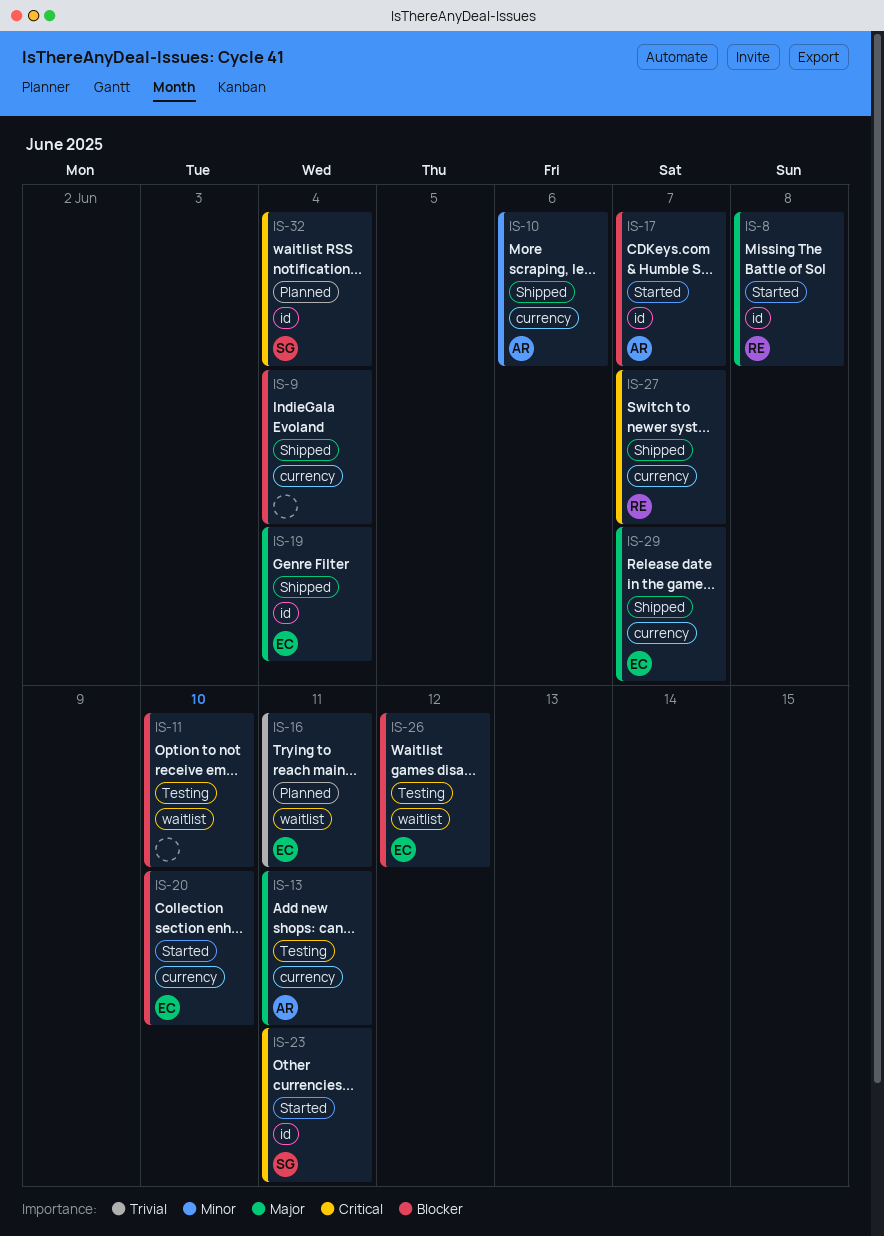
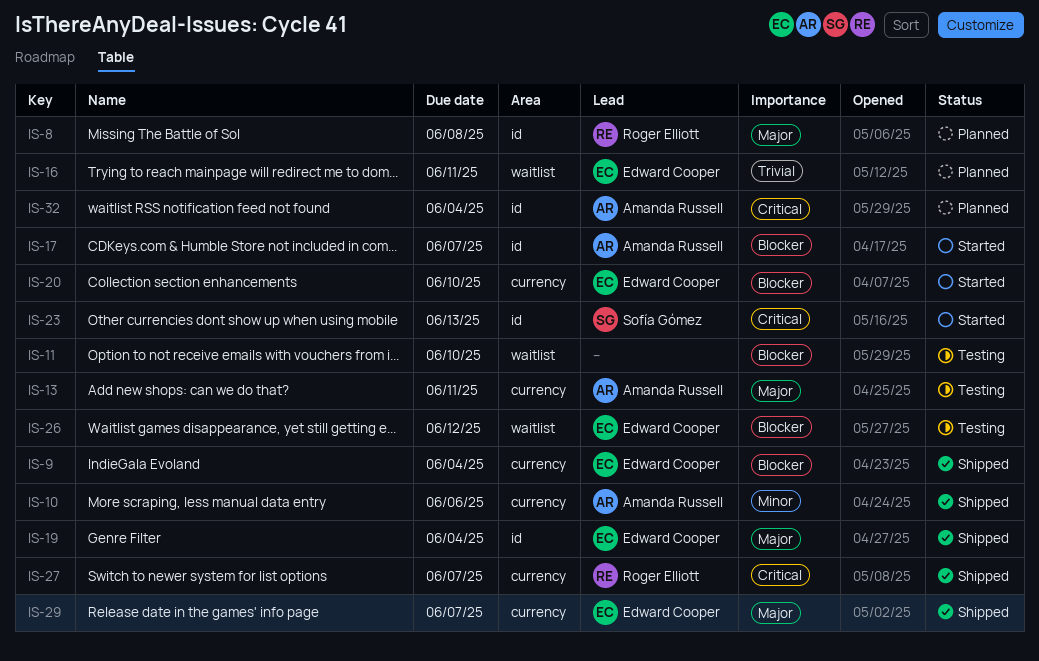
IS-8, status: Started -> Planned
IS-9, owner: none -> Edward Cooper
IS-23, due: Jun 11 -> Jun 13
IS-32, owner: Sofía Gómez -> Amanda Russell

